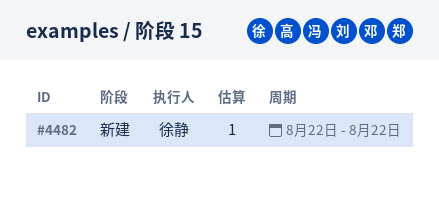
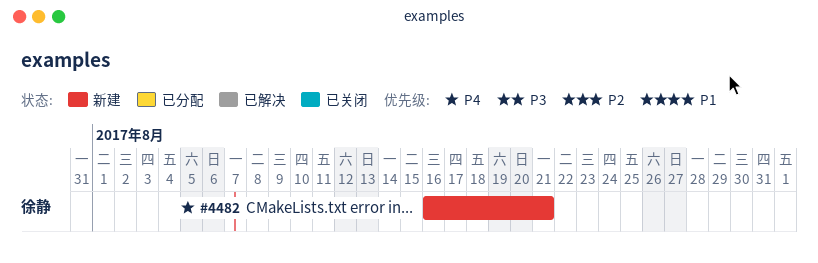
#4482, start: Aug 22 -> Aug 16
#4482, due: Aug 22 -> Aug 21

